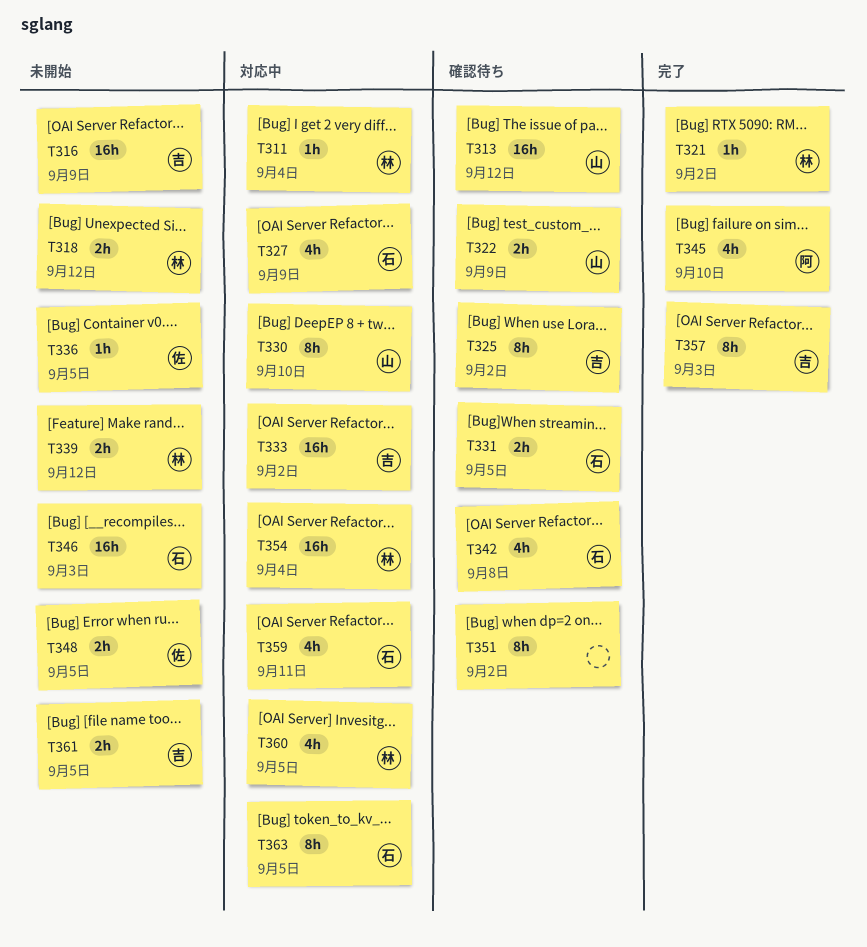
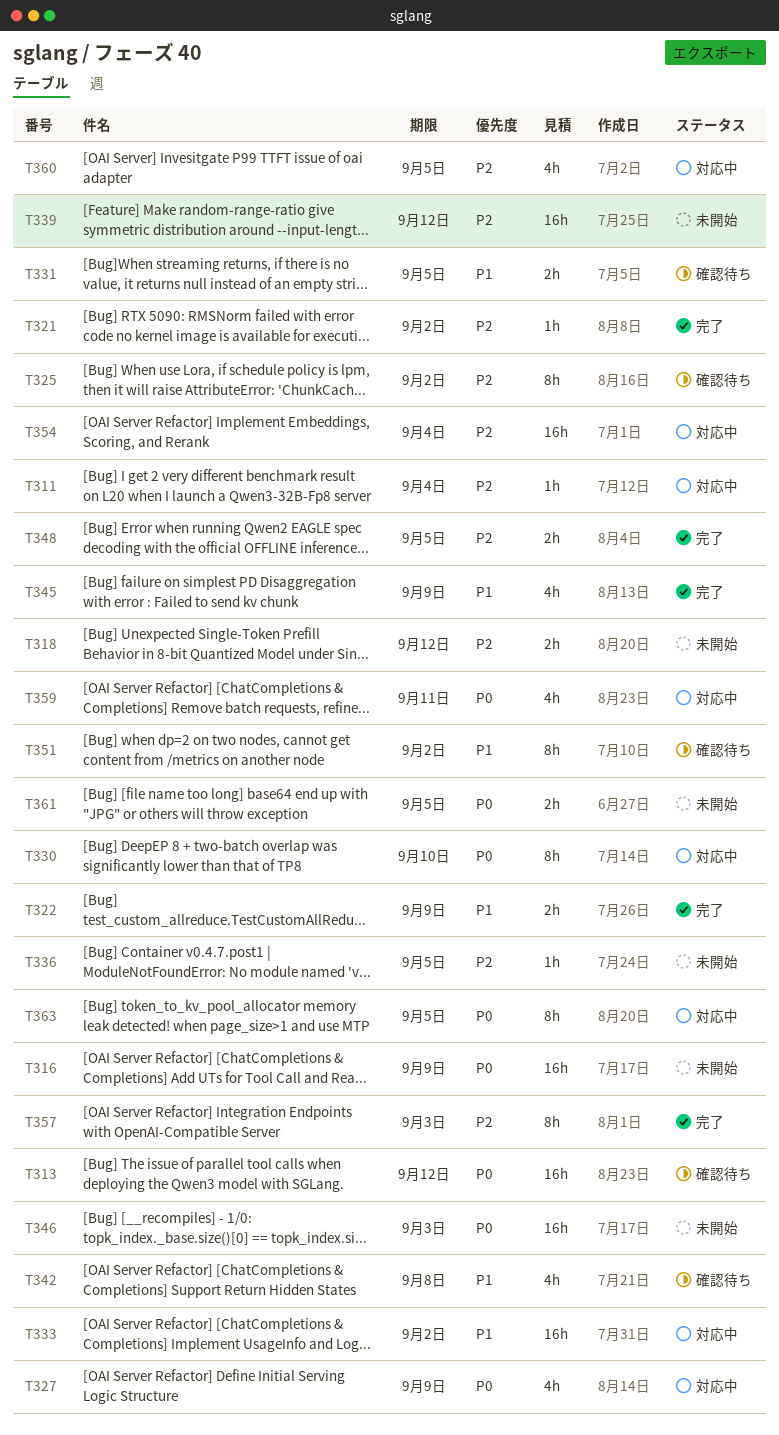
T322, status: 確認待ち -> 完了
T339, estimate: 2h -> 16h
T345, due: Sep 10 -> Sep 9
T348, status: 未開始 -> 完了

